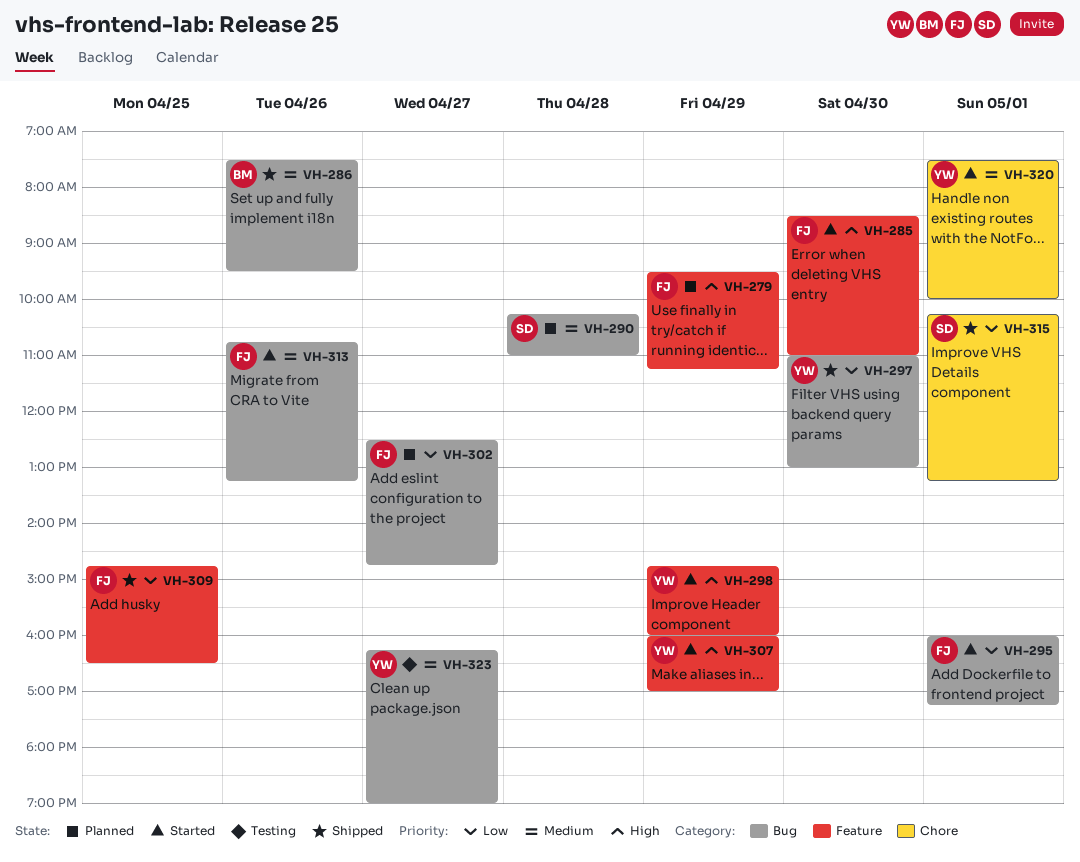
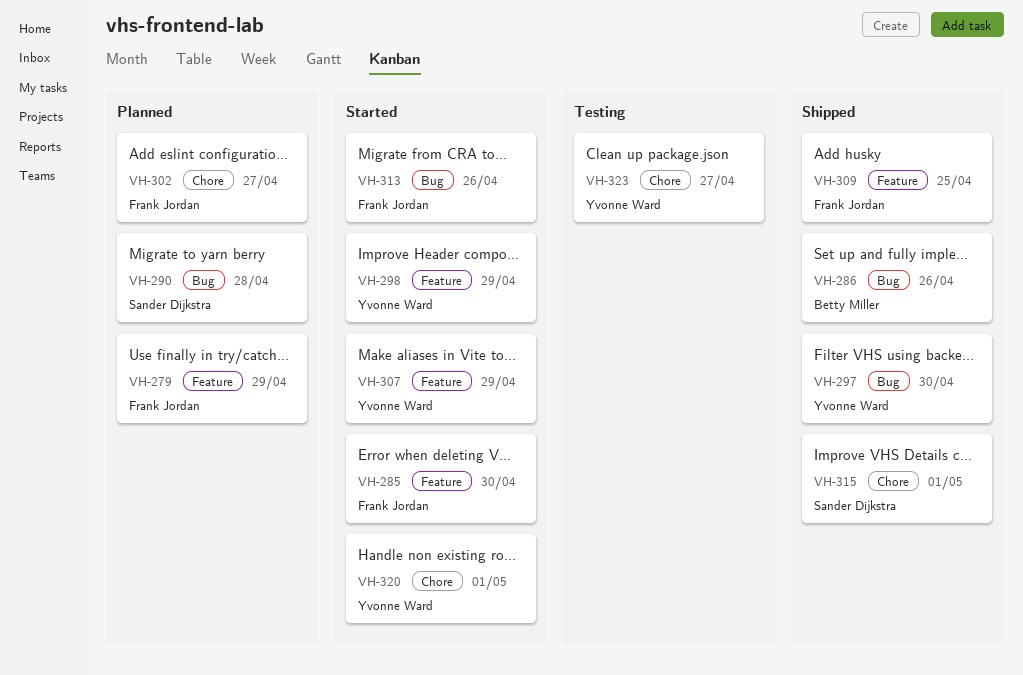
VH-295: present -> none
VH-302, label: Bug -> Chore
VH-323, label: Bug -> Chore

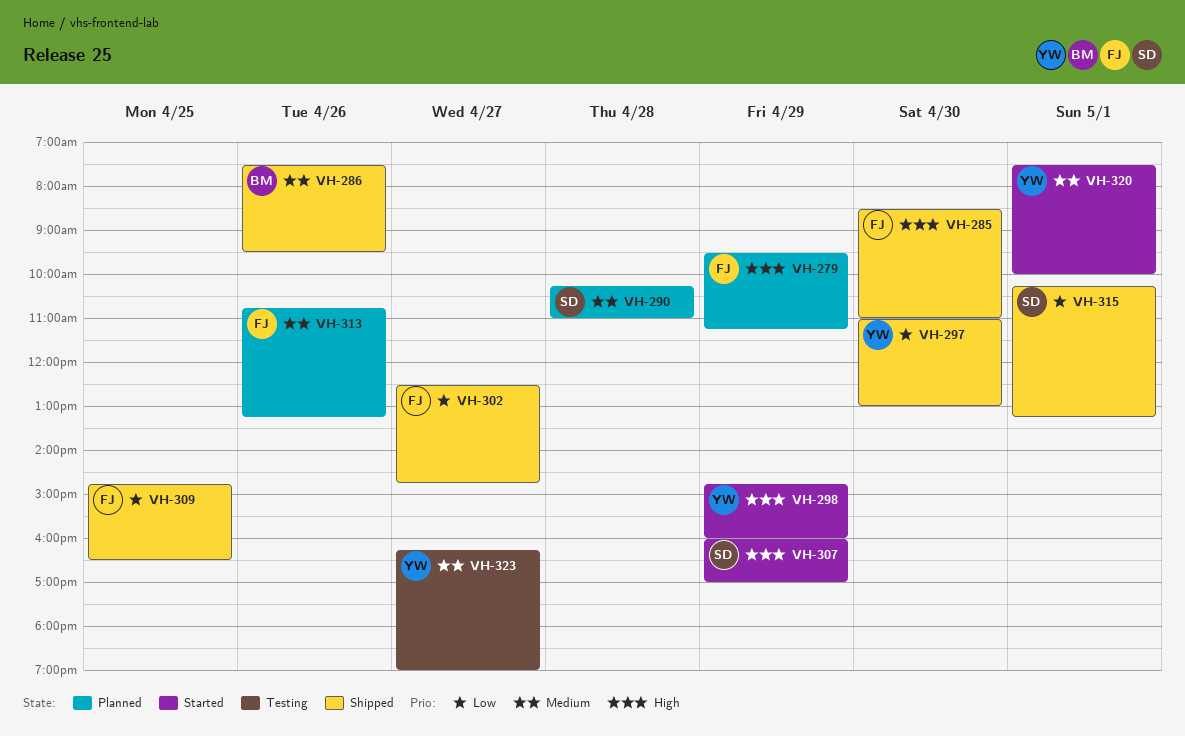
VH-285, status: Started -> Shipped
VH-302, status: Planned -> Shipped
VH-307, owner: Yvonne Ward -> Sander Dijkstra
VH-313, status: Started -> Planned

